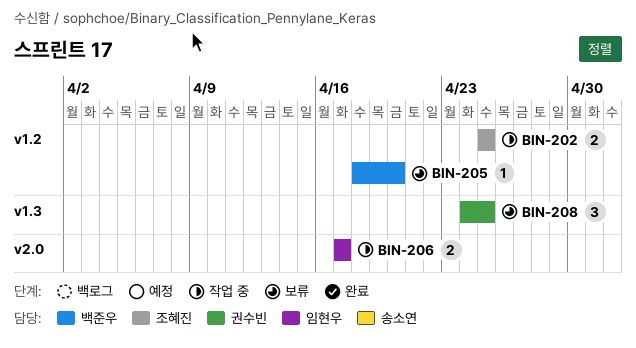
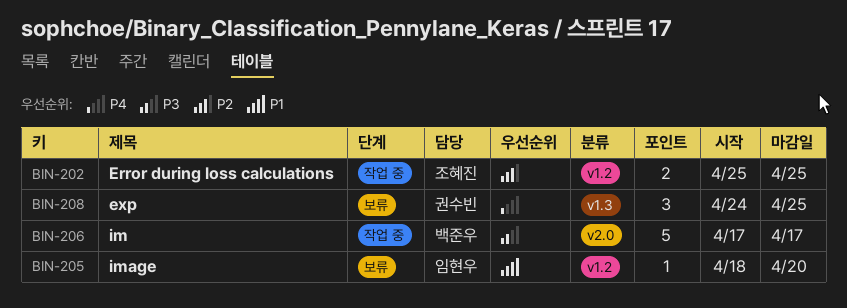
BIN-205, owner: 백준우 -> 임현우
BIN-206, owner: 임현우 -> 백준우
BIN-206, estimate: 2 -> 5

